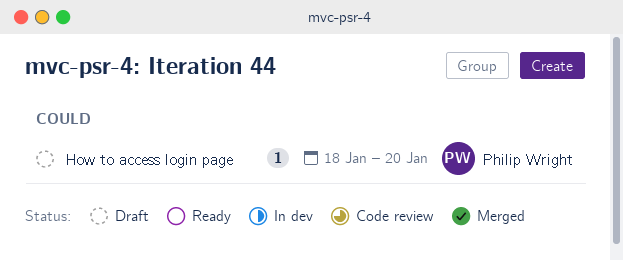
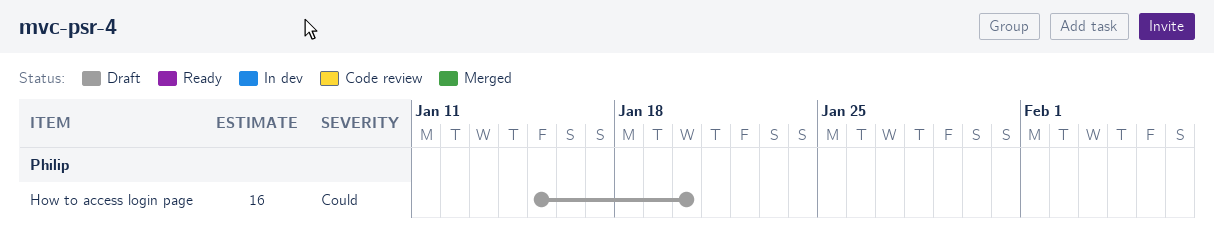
How to access login page, estimate: 1 -> 16
How to access login page, start: Jan 18 -> Jan 15

